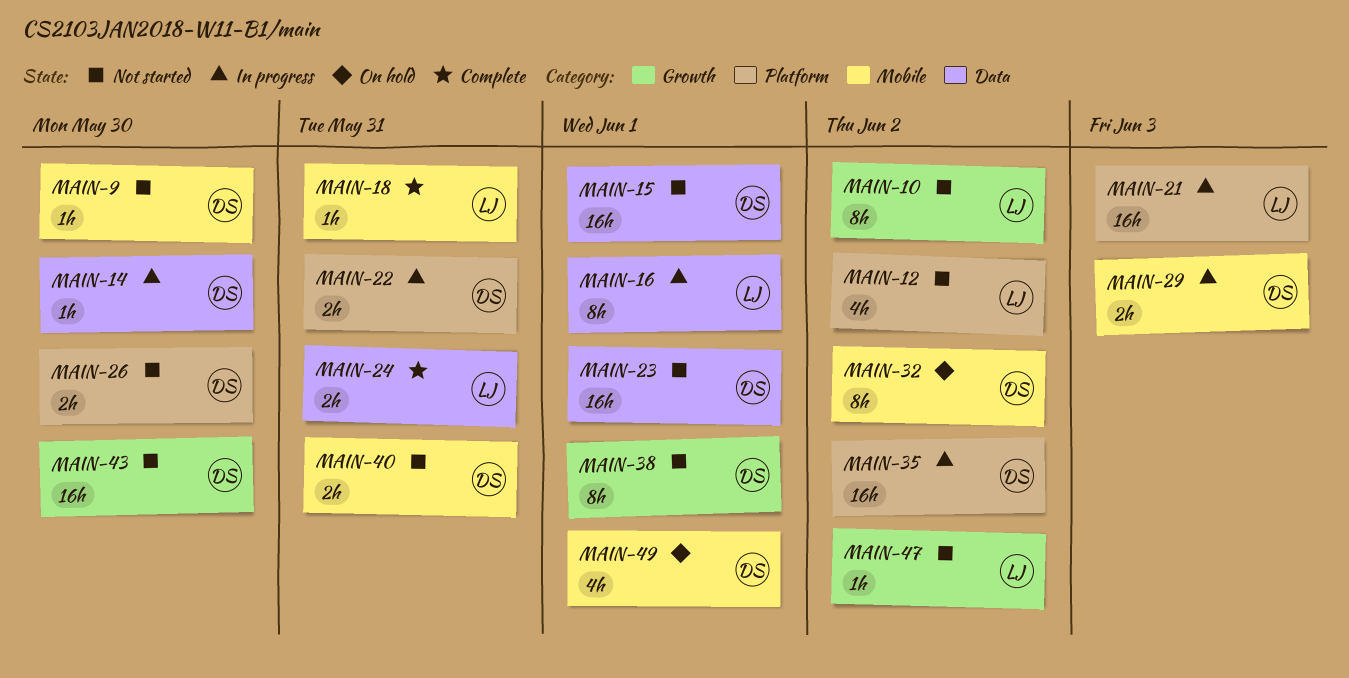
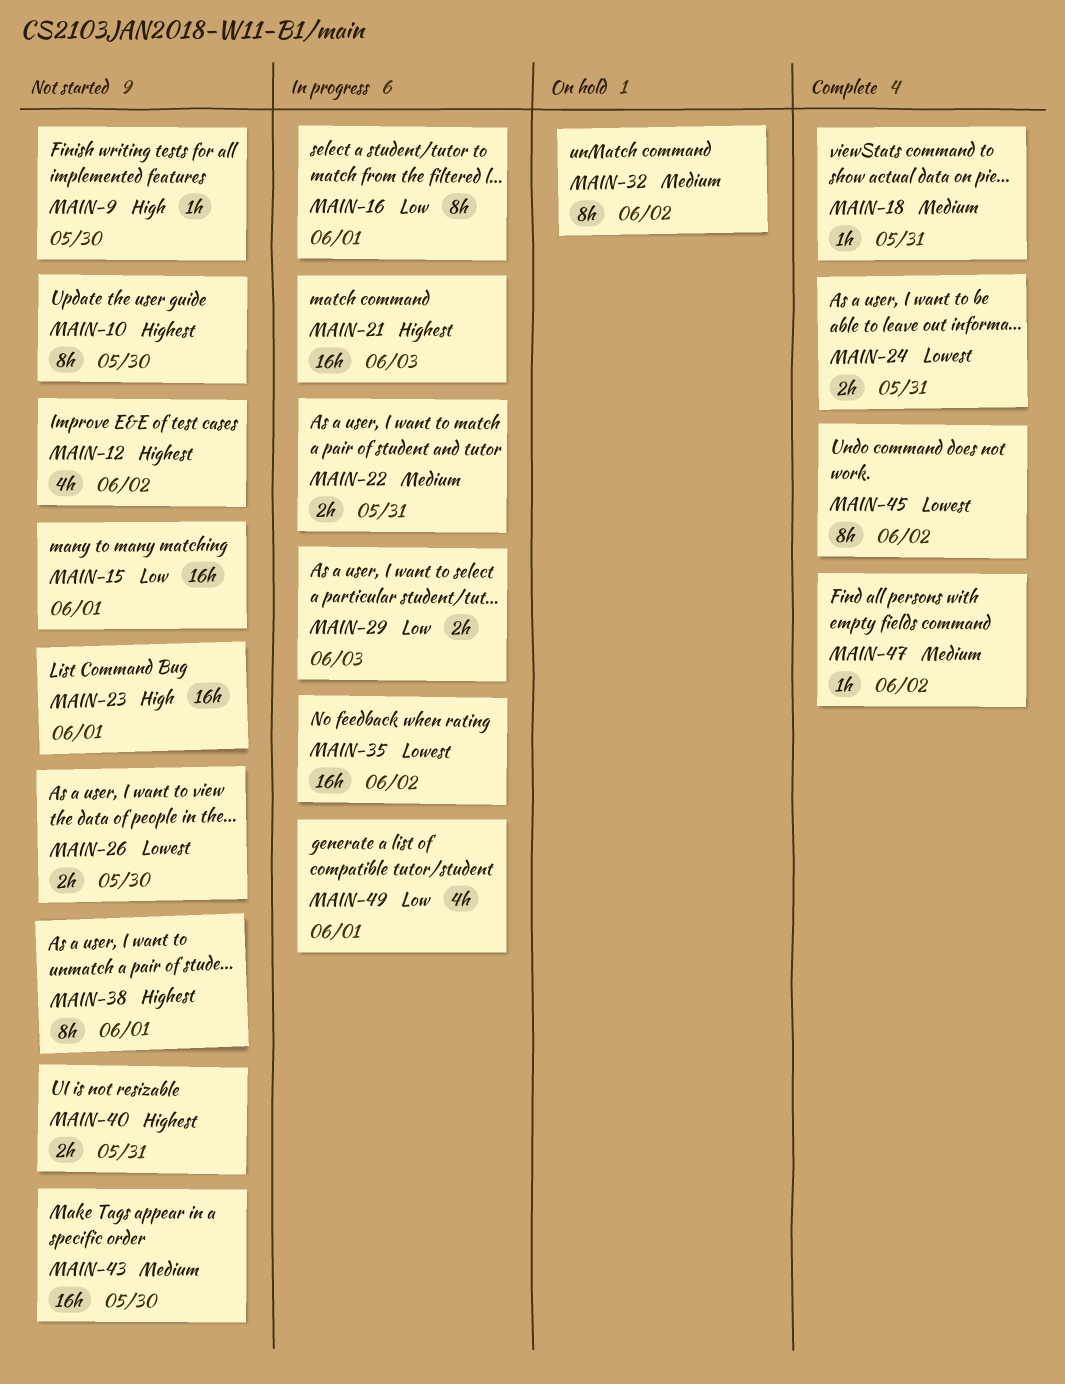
MAIN-10, due: Jun 2 -> May 30
MAIN-14: present -> none
MAIN-45: none -> present
MAIN-47, status: Not started -> Complete
MAIN-49, status: On hold -> In progress

